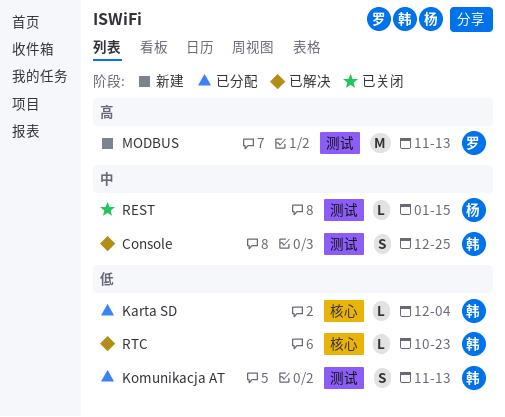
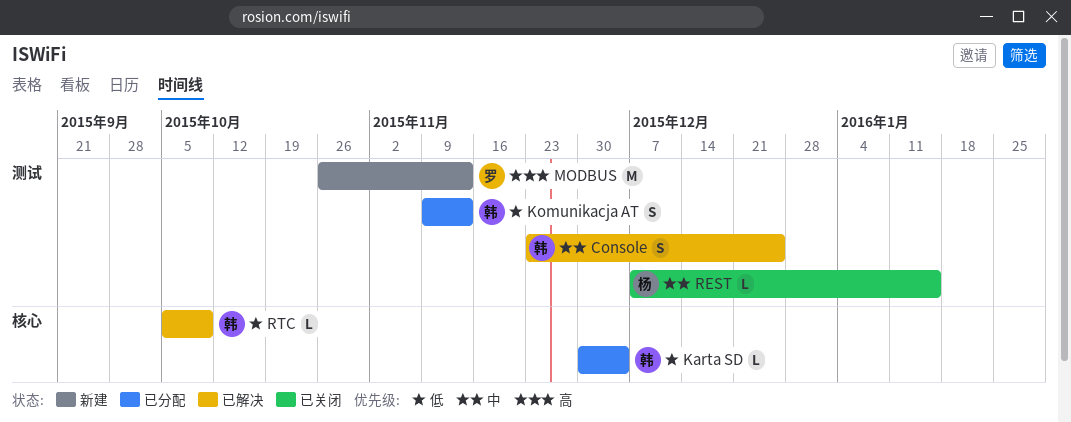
RTC, due: Oct 23 -> Oct 9

